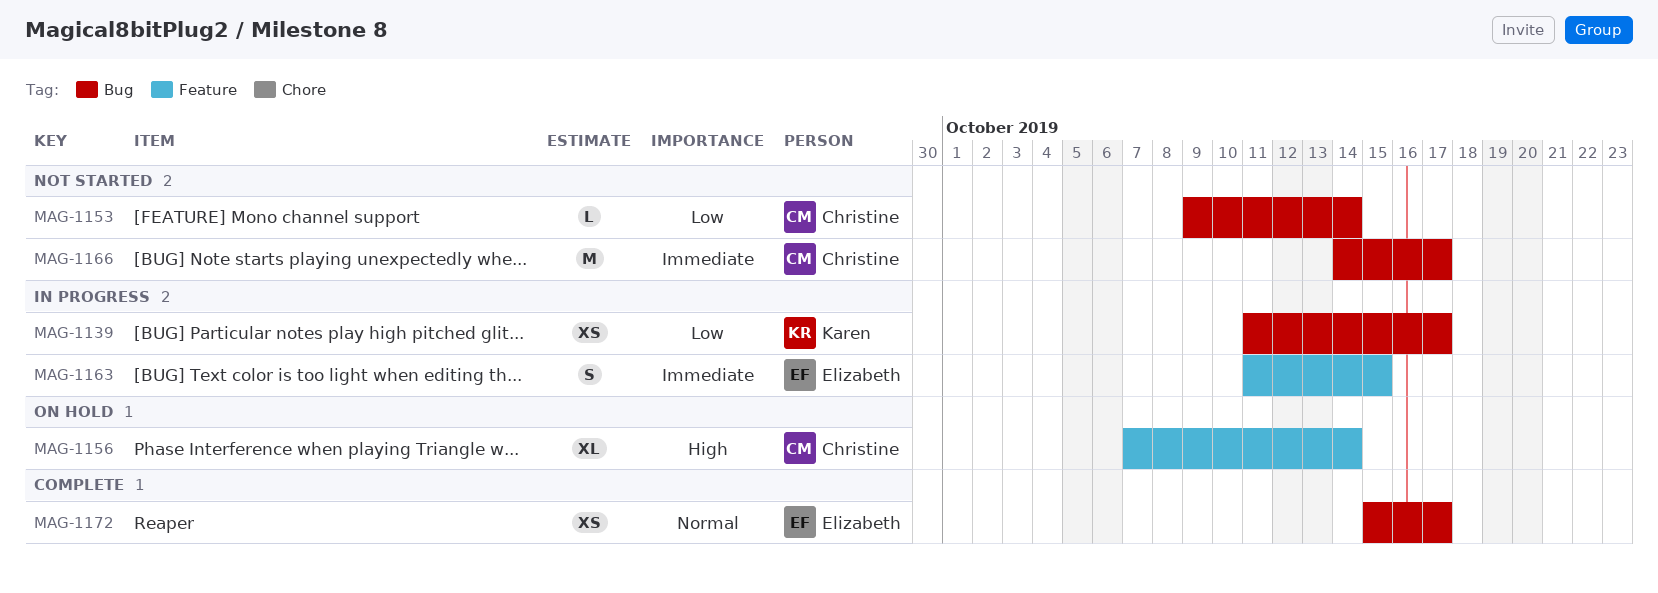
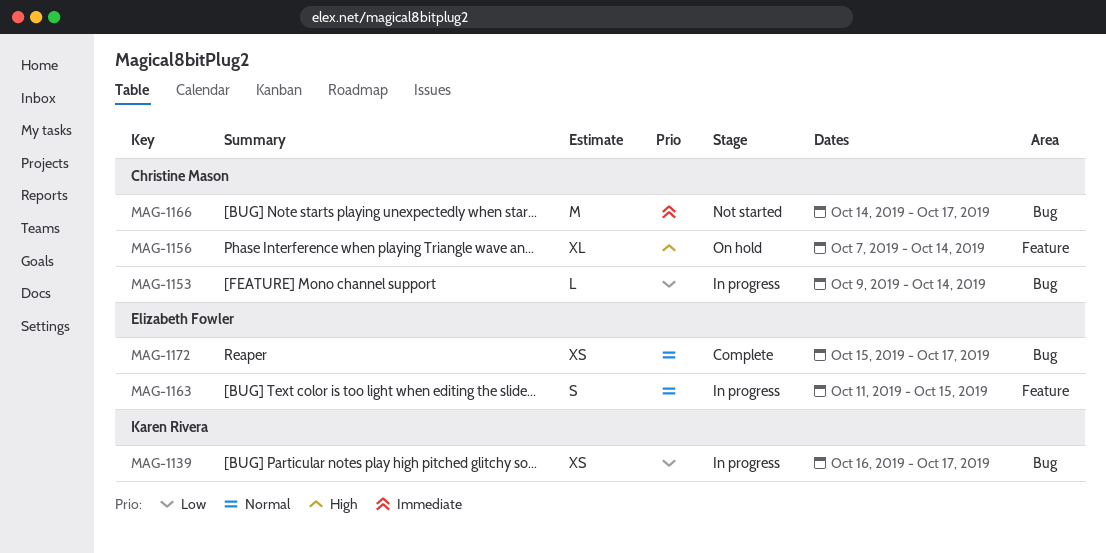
MAG-1139, start: Oct 11 -> Oct 16
MAG-1153, status: Not started -> In progress
MAG-1163, priority: Immediate -> Normal

